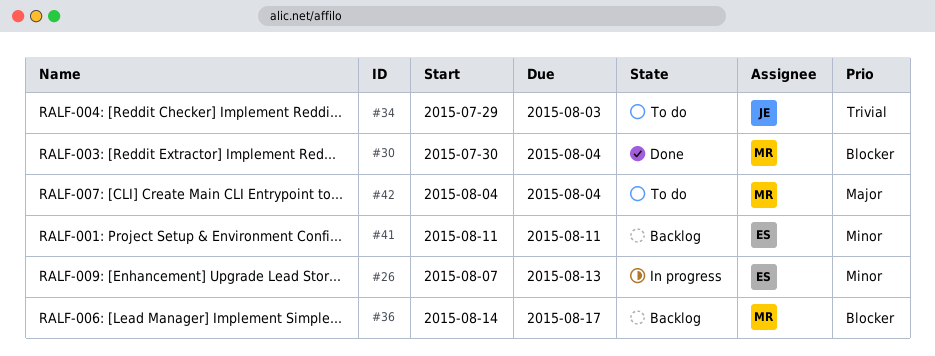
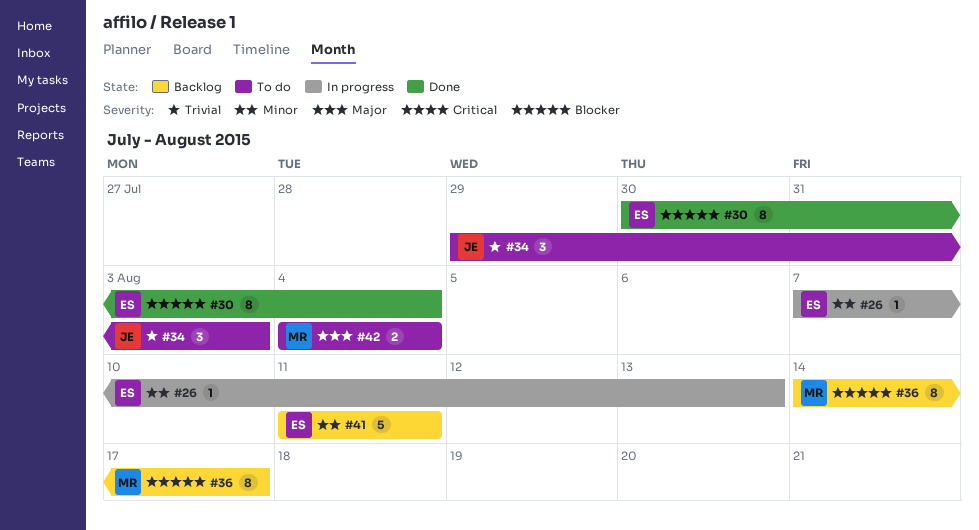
#30, owner: MR -> ES

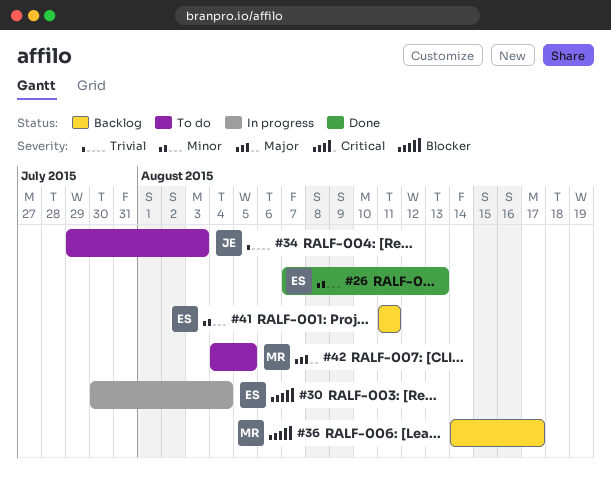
#26, status: In progress -> Done
#30, status: Done -> In progress
#42, due: Aug 4 -> Aug 5

